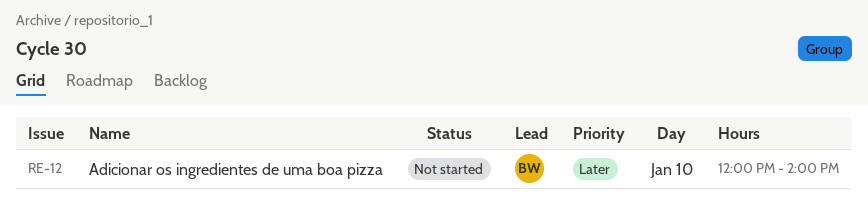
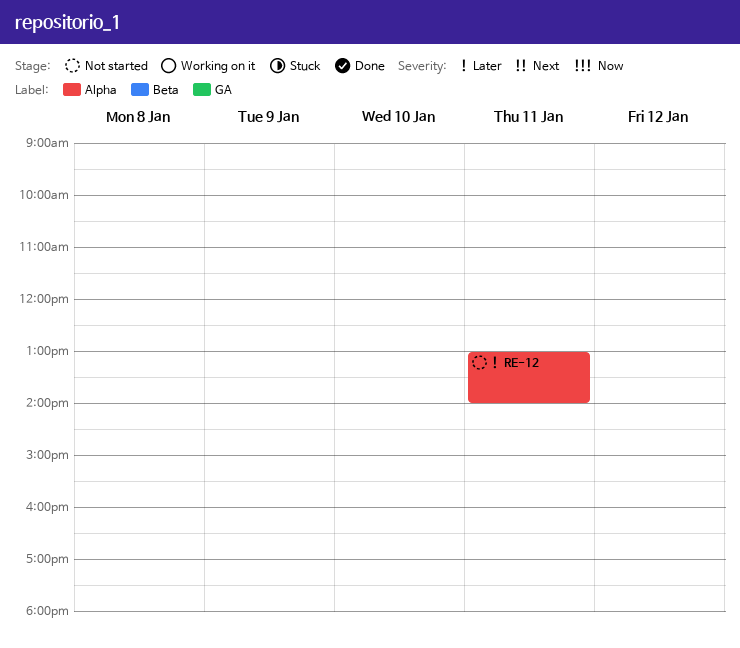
RE-12, day: Jan 10 -> Jan 11
RE-12, begins: 12:00 -> 13:00

